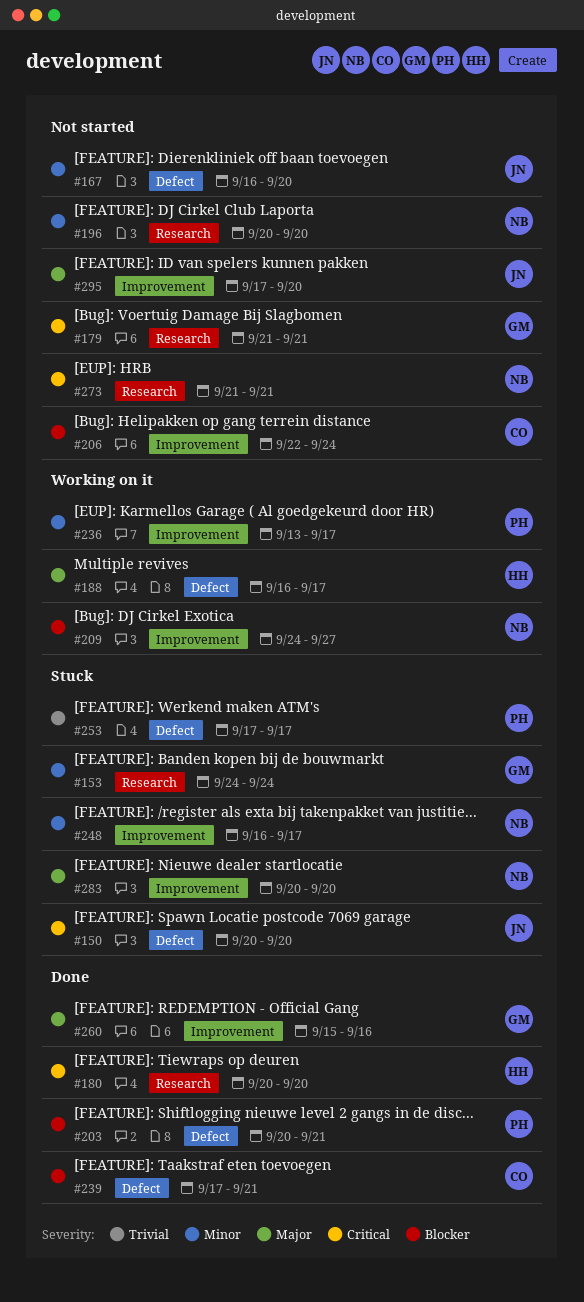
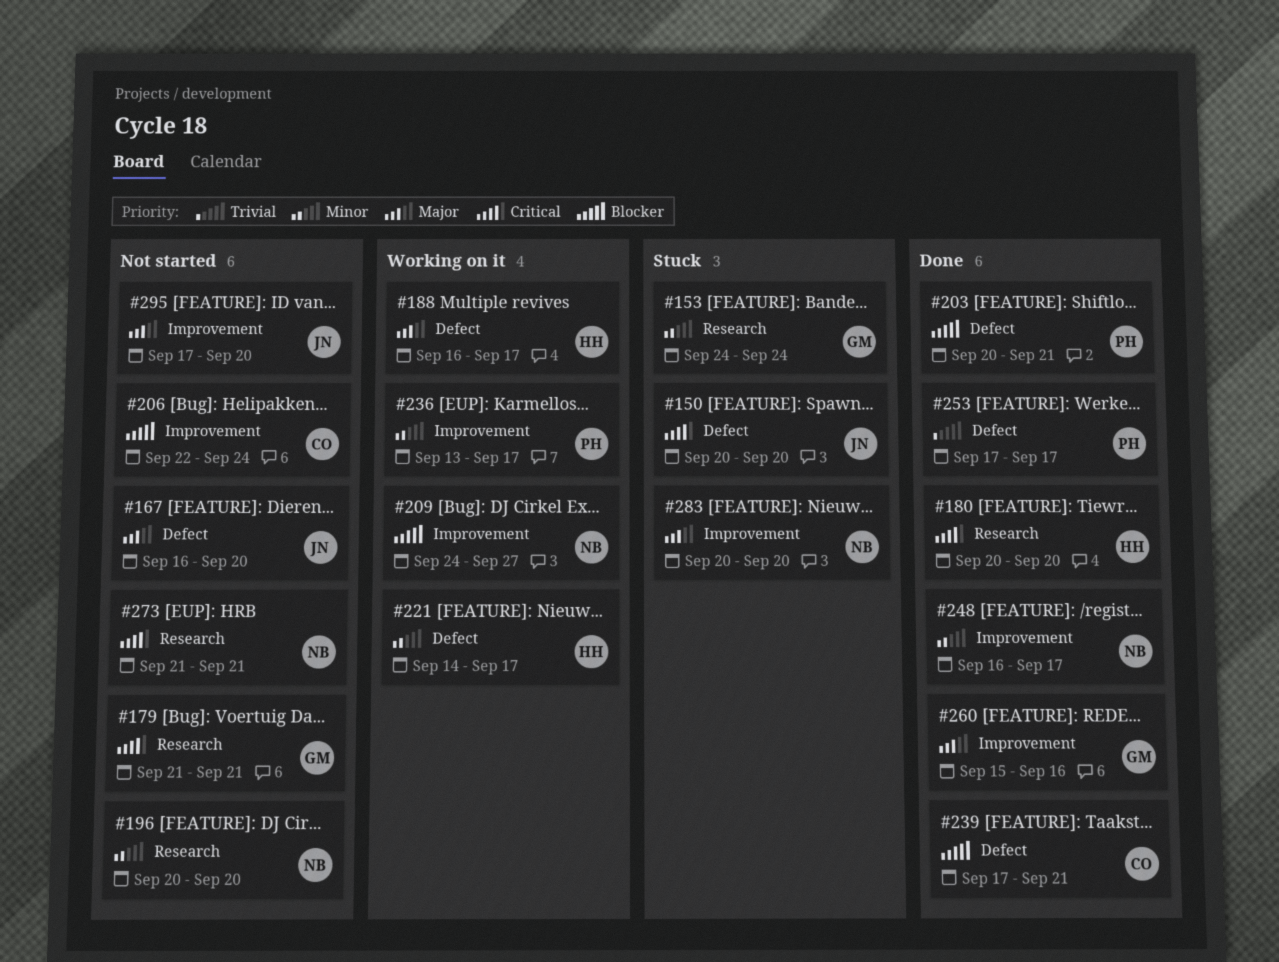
#167, priority: Minor -> Major
#221: none -> present
#248, status: Stuck -> Done
#253, status: Stuck -> Done

